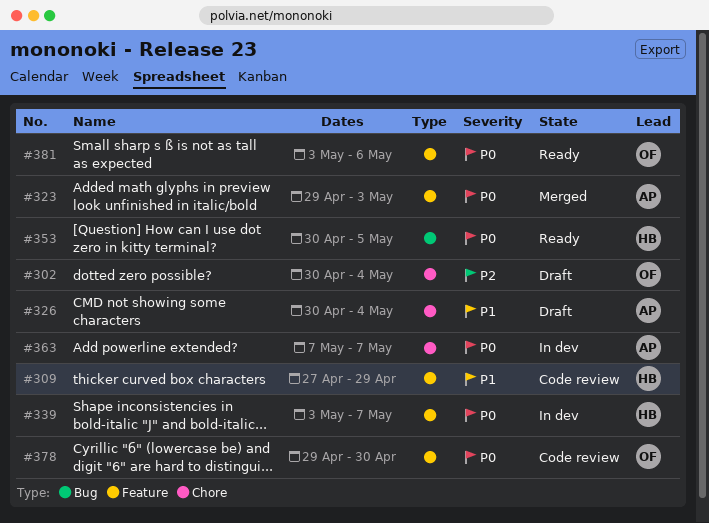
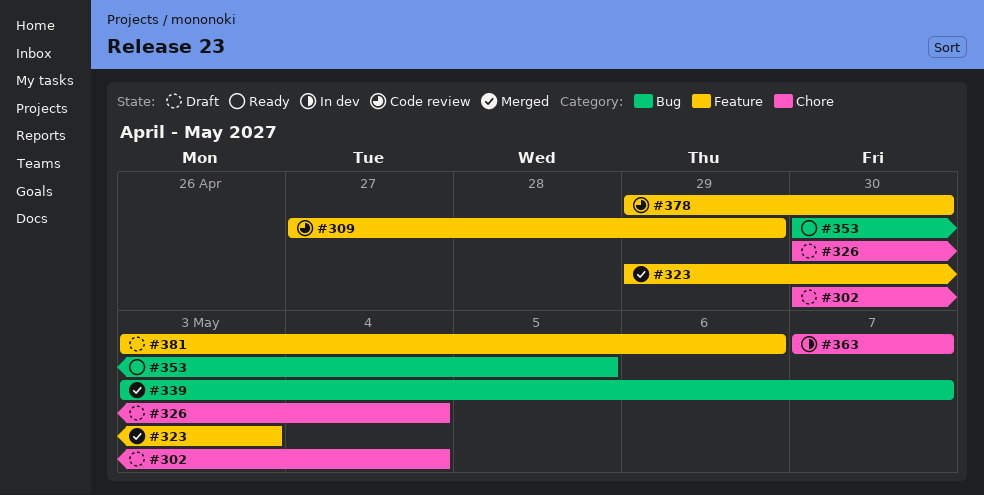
#339, status: In dev -> Merged
#339, label: Feature -> Bug
#381, status: Ready -> Draft

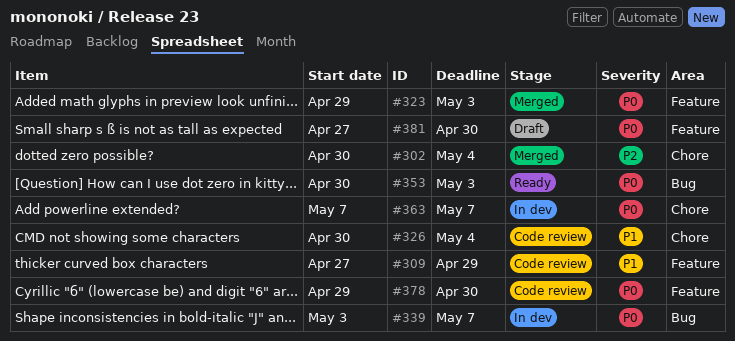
#302, status: Draft -> Merged
#326, status: Draft -> Code review
#339, status: Merged -> In dev
#353, due: May 5 -> May 3
#381, start: May 3 -> Apr 27
#381, due: May 6 -> Apr 30

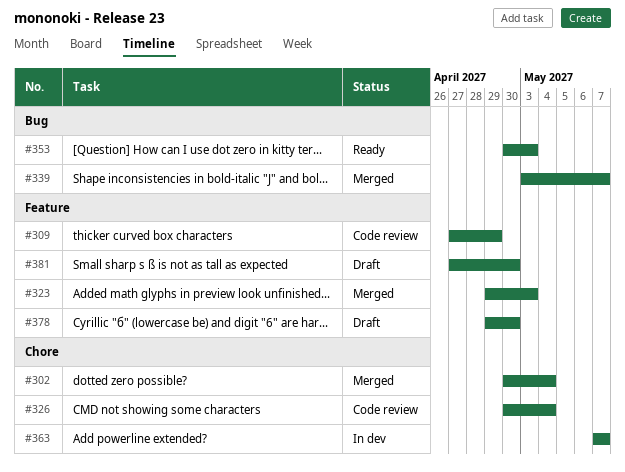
#339, status: In dev -> Merged
#378, status: Code review -> Draft

